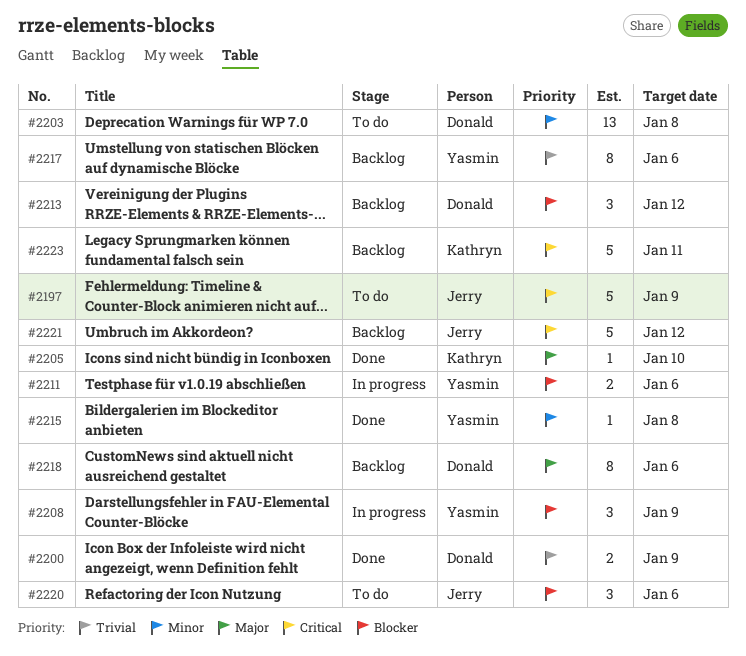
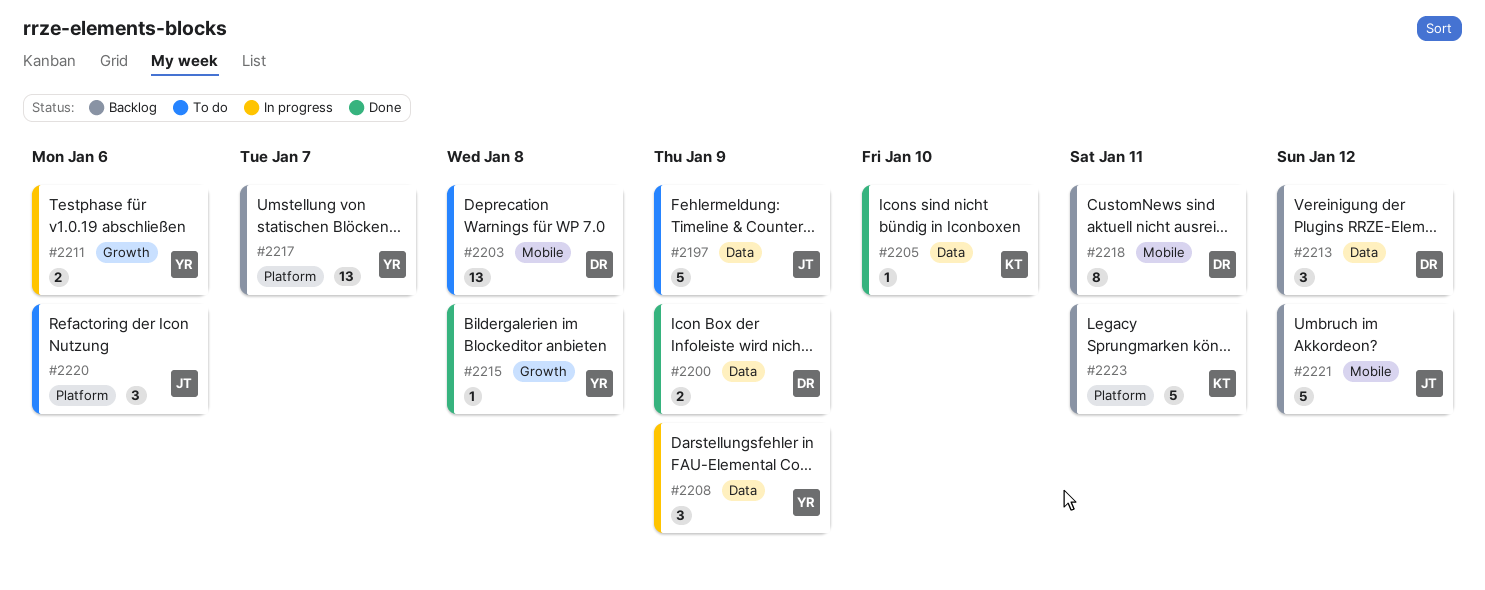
#2217, estimate: 8 -> 13
#2217, due: Jan 6 -> Jan 7
#2218, due: Jan 6 -> Jan 11

